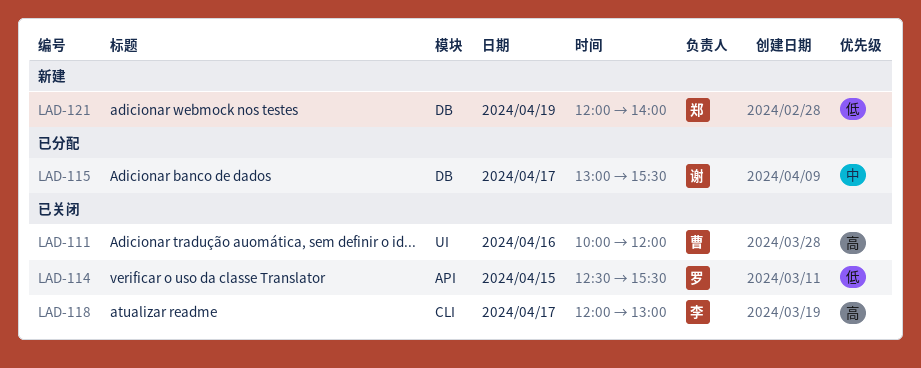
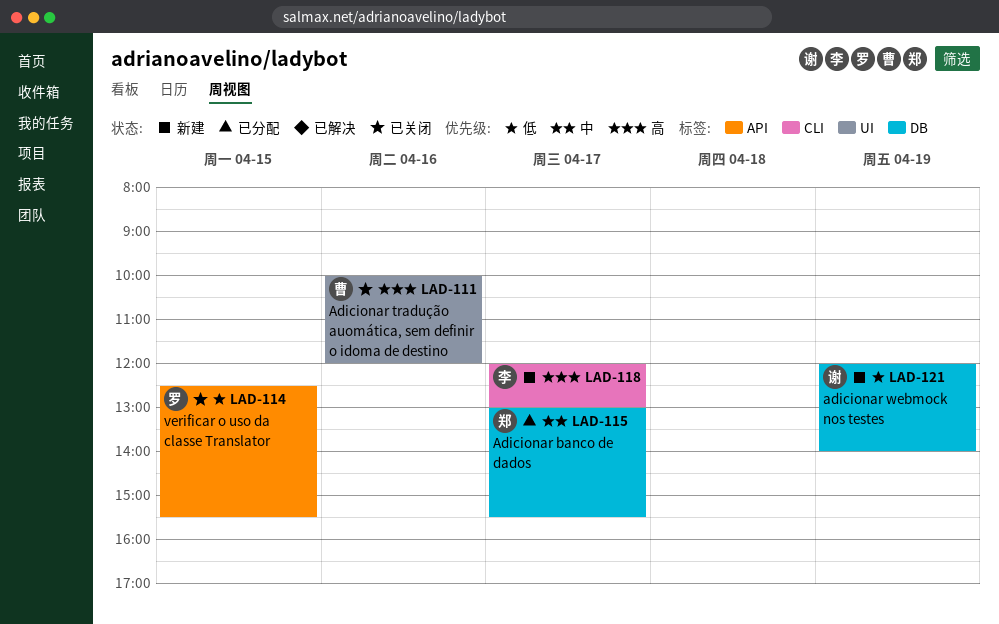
LAD-115, owner: 谢 -> 郑
LAD-118, status: 已关闭 -> 新建
LAD-121, owner: 郑 -> 谢

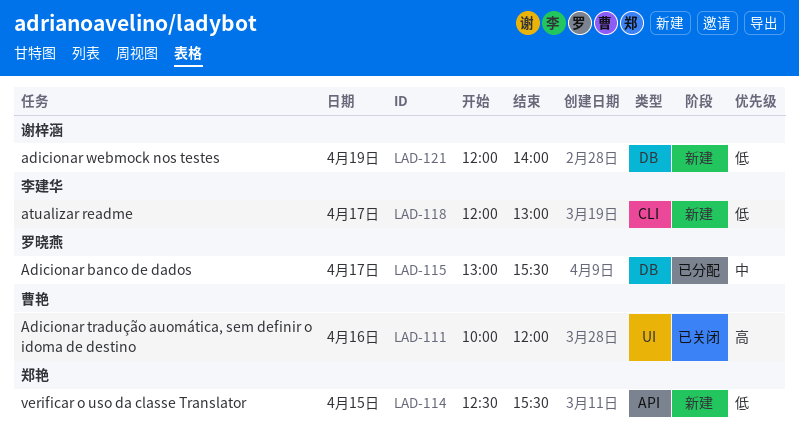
LAD-114, status: 已关闭 -> 新建
LAD-114, owner: 罗晓燕 -> 郑艳
LAD-115, owner: 郑艳 -> 罗晓燕
LAD-118, priority: 高 -> 低

